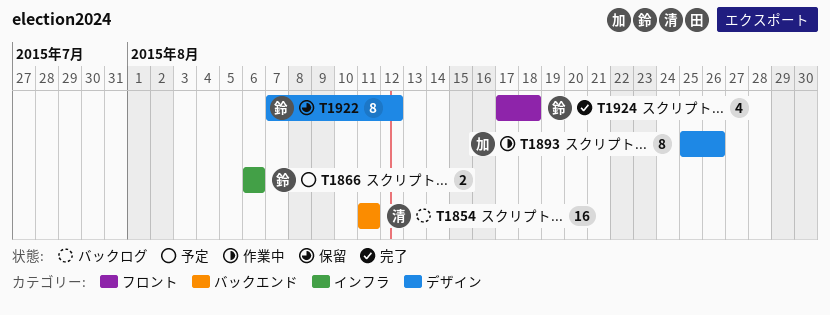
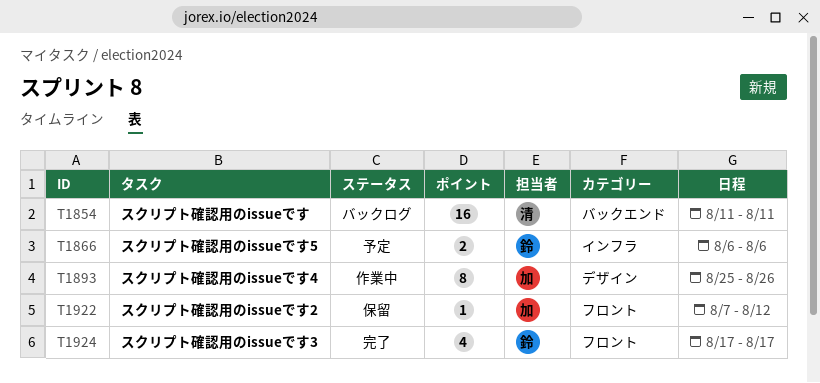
T1922, owner: 鈴 -> 加
T1922, label: デザイン -> フロント
T1922, estimate: 8 -> 1
T1924, due: Aug 18 -> Aug 17

